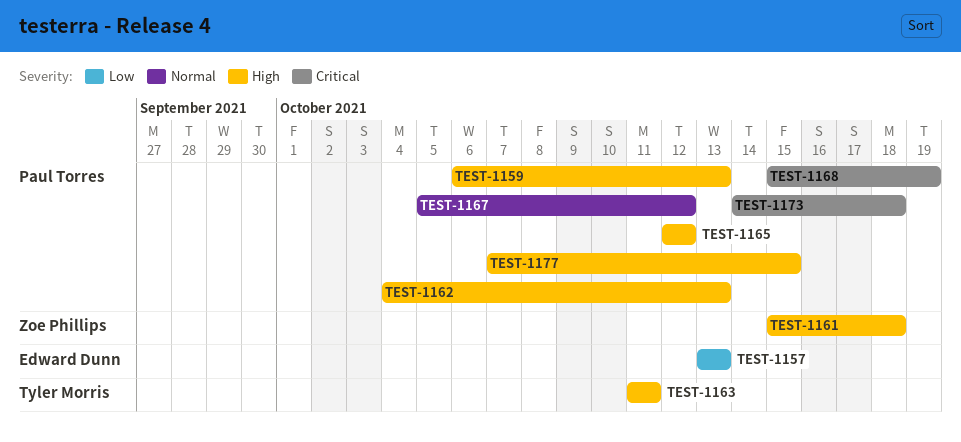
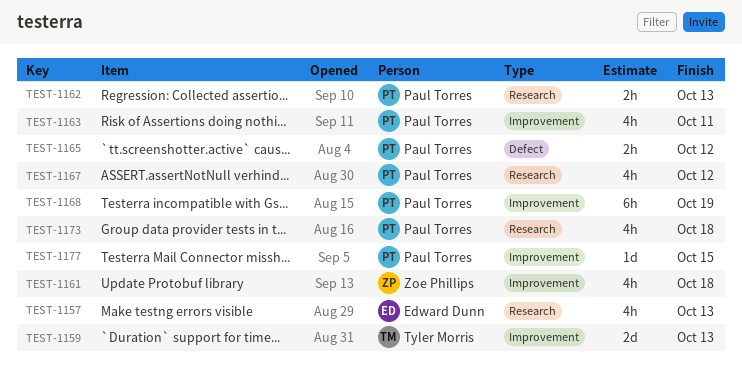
TEST-1159, owner: Paul Torres -> Tyler Morris
TEST-1163, owner: Tyler Morris -> Paul Torres

